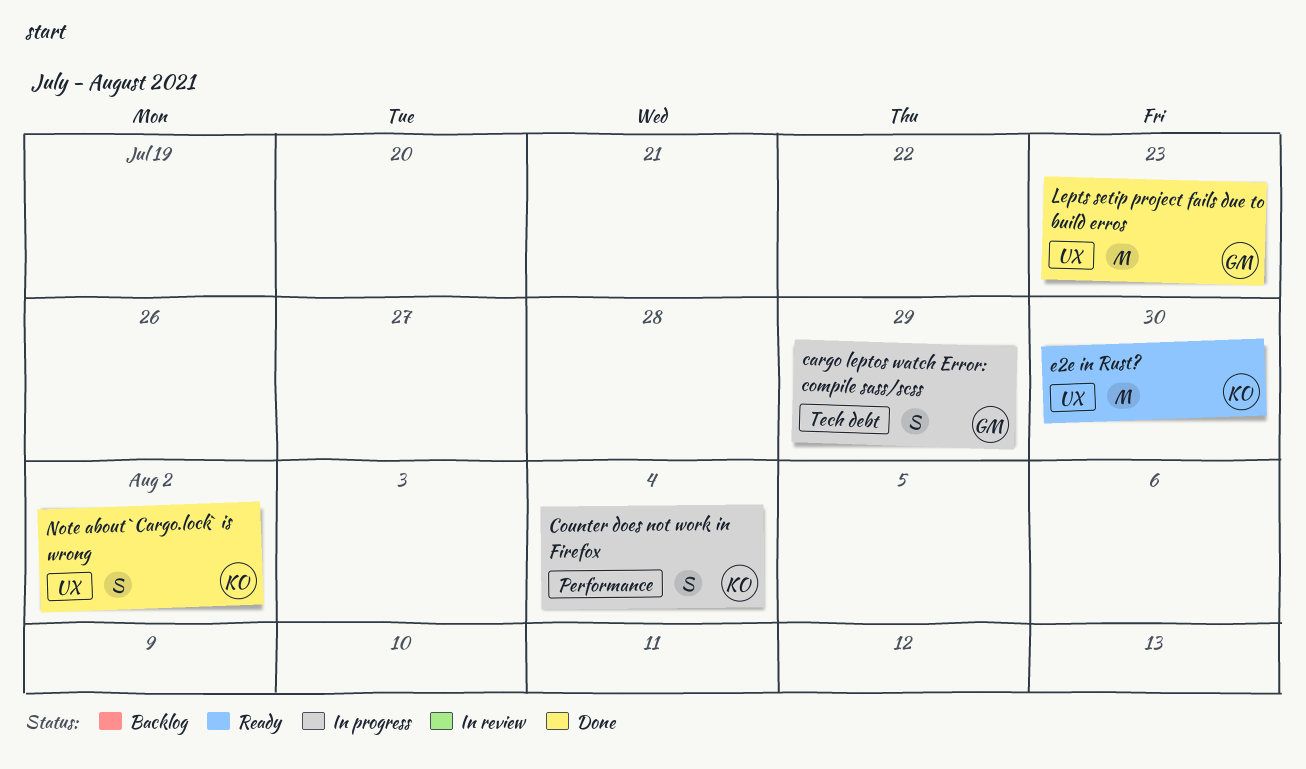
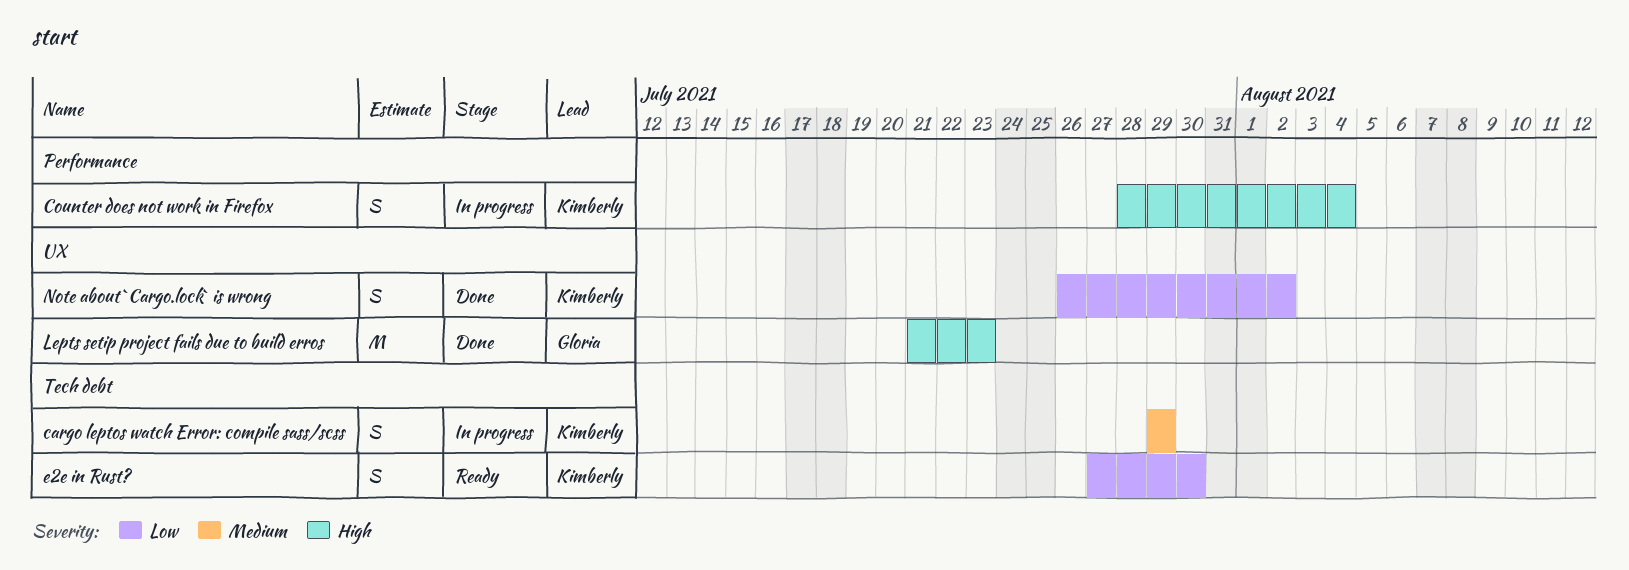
cargo leptos watch Error: compile sass/scss, owner: Gloria -> Kimberly
e2e in Rust?, label: UX -> Tech debt
e2e in Rust?, estimate: M -> S

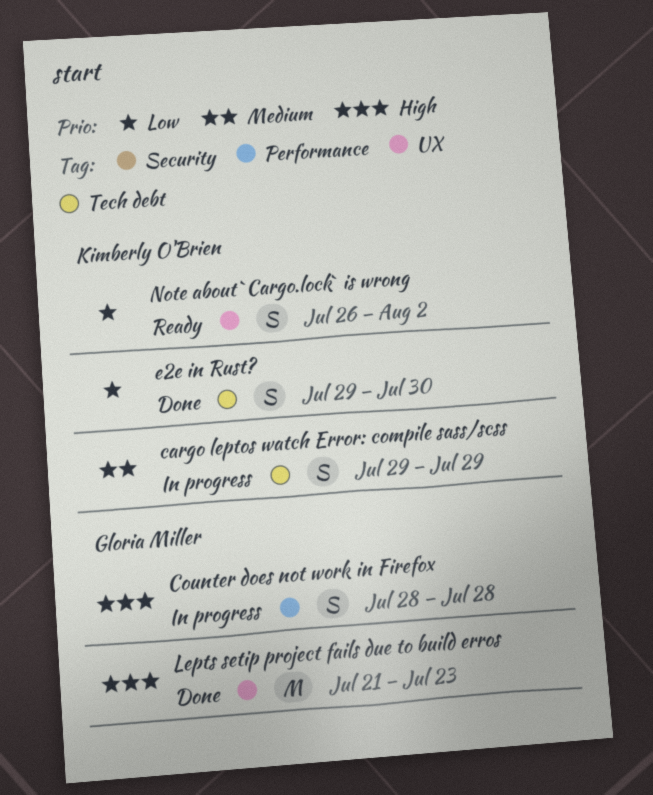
Counter does not work in Firefox, owner: Kimberly O'Brien -> Gloria Miller
Counter does not work in Firefox, due: Aug 4 -> Jul 28
e2e in Rust?, status: Ready -> Done
e2e in Rust?, start: Jul 27 -> Jul 29
Note about `Cargo.lock` is wrong, status: Done -> Ready

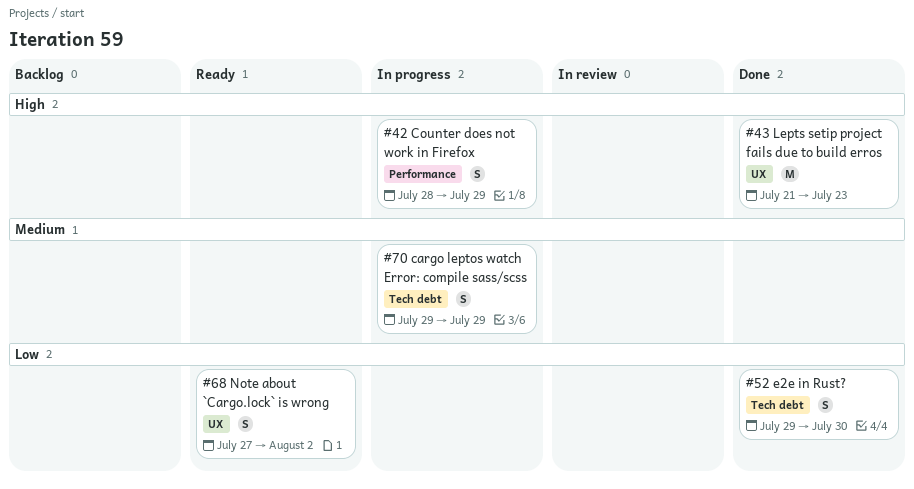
Counter does not work in Firefox, due: Jul 28 -> Jul 29
Note about `Cargo.lock` is wrong, start: Jul 26 -> Jul 27

